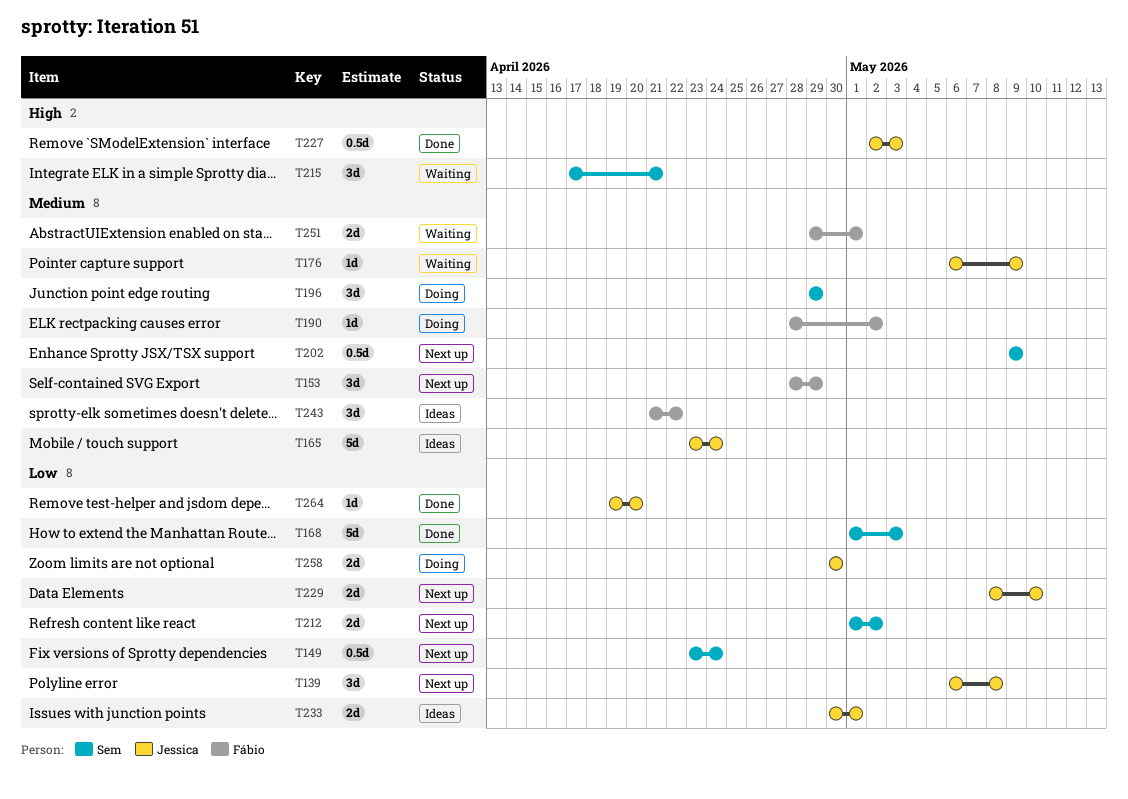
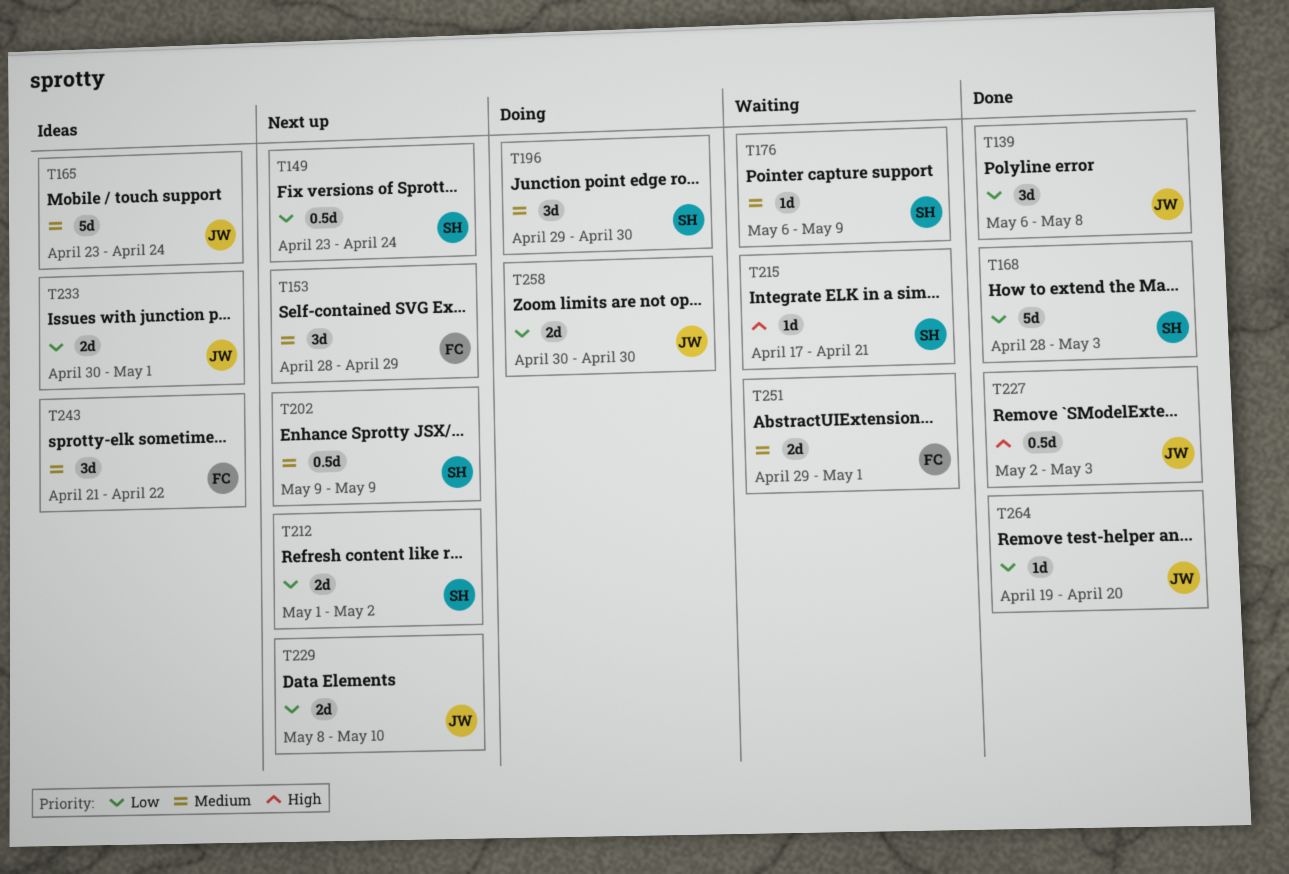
T139, status: Next up -> Done
T168, start: May 1 -> Apr 28
T176, owner: Jessica -> Sem
T190: present -> none
T196, due: Apr 29 -> Apr 30
T215, estimate: 3d -> 1d

